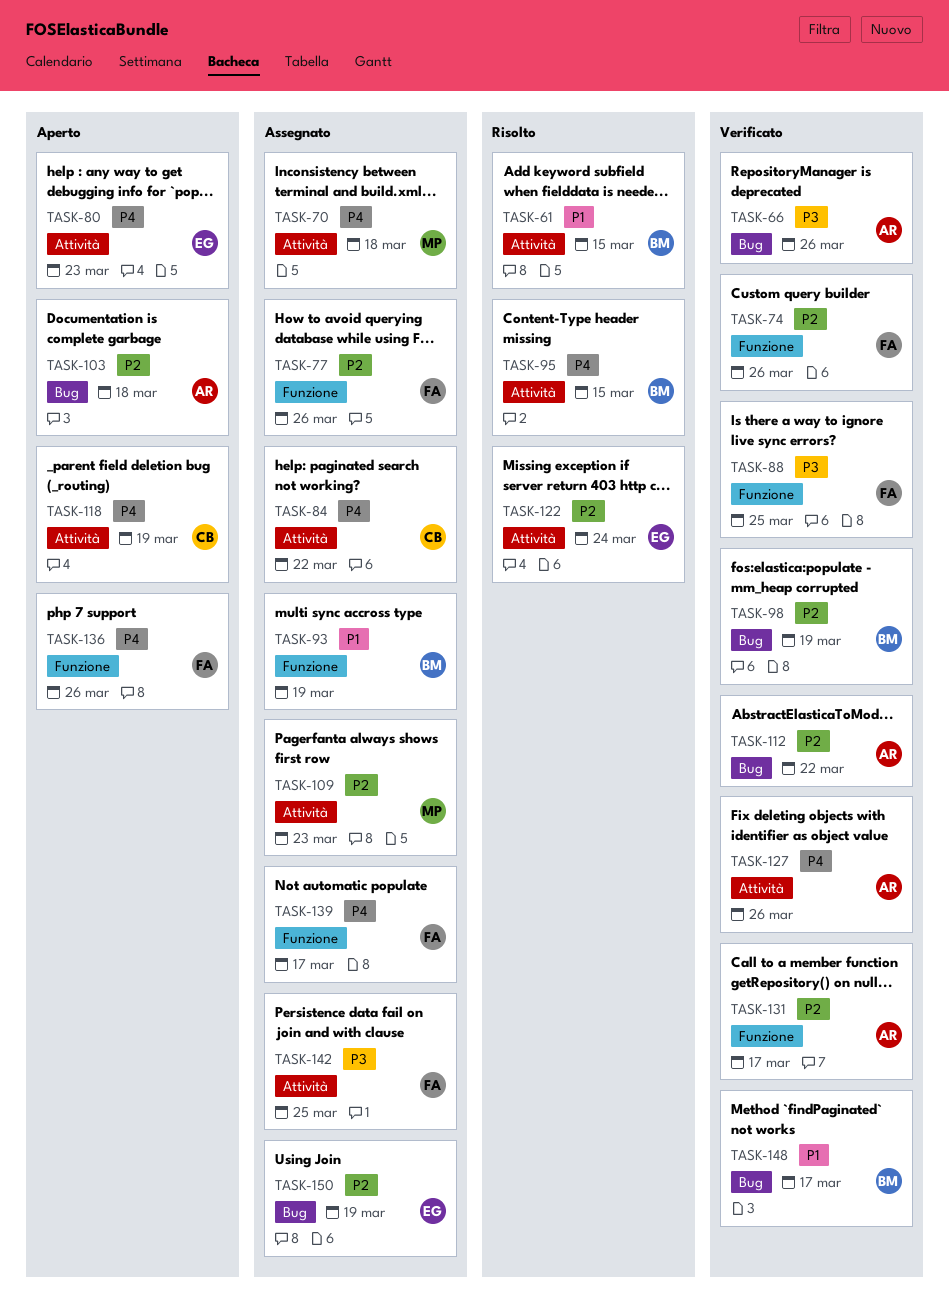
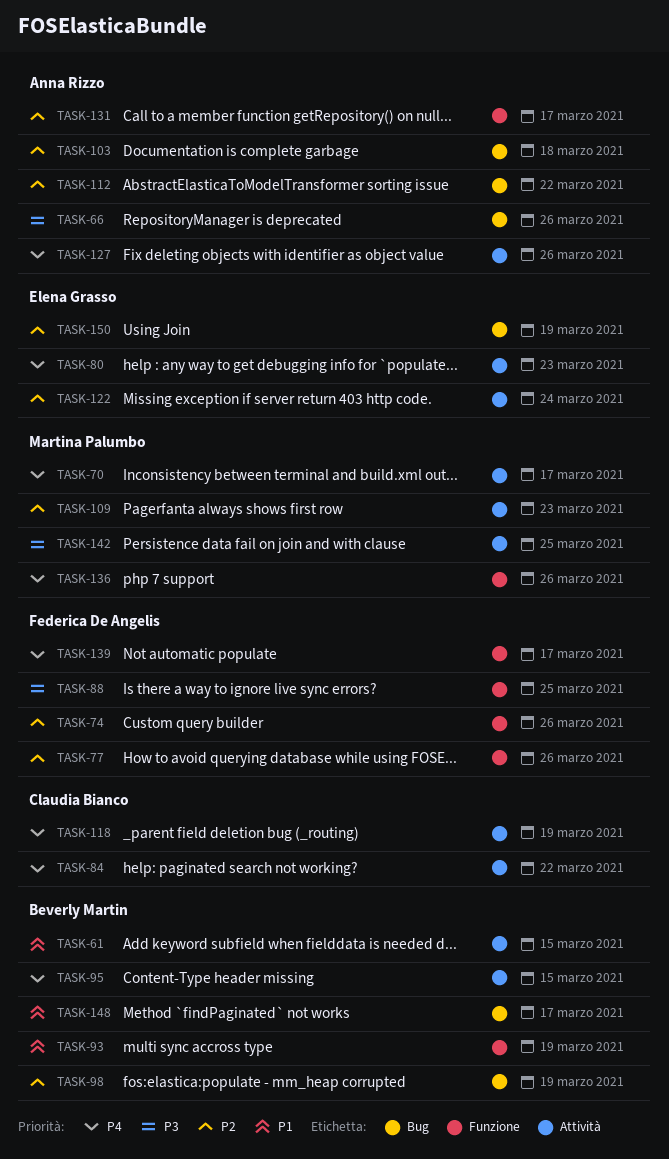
TASK-70, due: Mar 18 -> Mar 17
TASK-136, owner: Federica De Angelis -> Martina Palumbo
TASK-142, owner: Federica De Angelis -> Martina Palumbo

